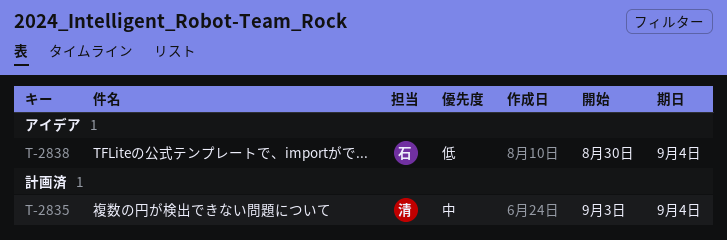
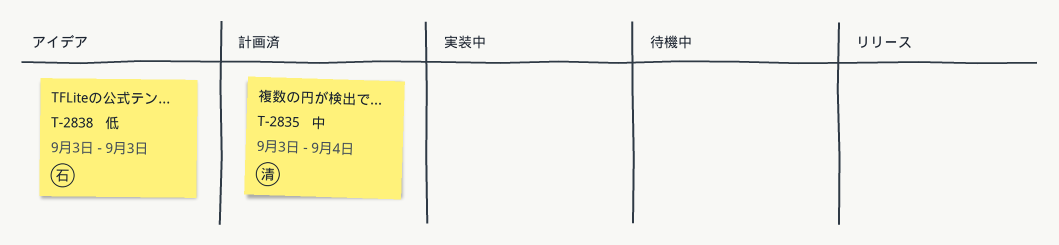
T-2838, start: Aug 30 -> Sep 3
T-2838, due: Sep 4 -> Sep 3

